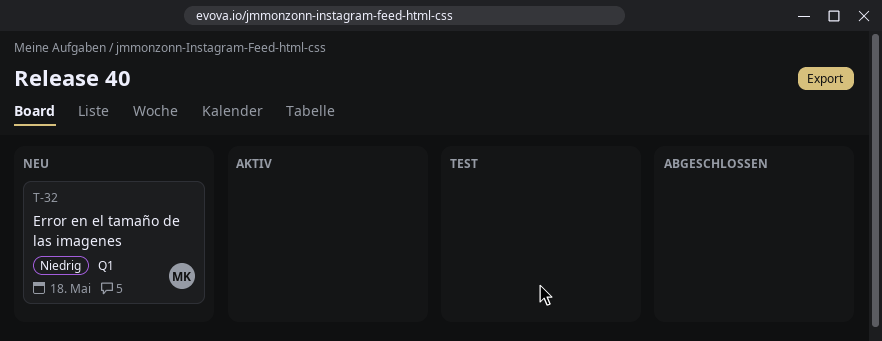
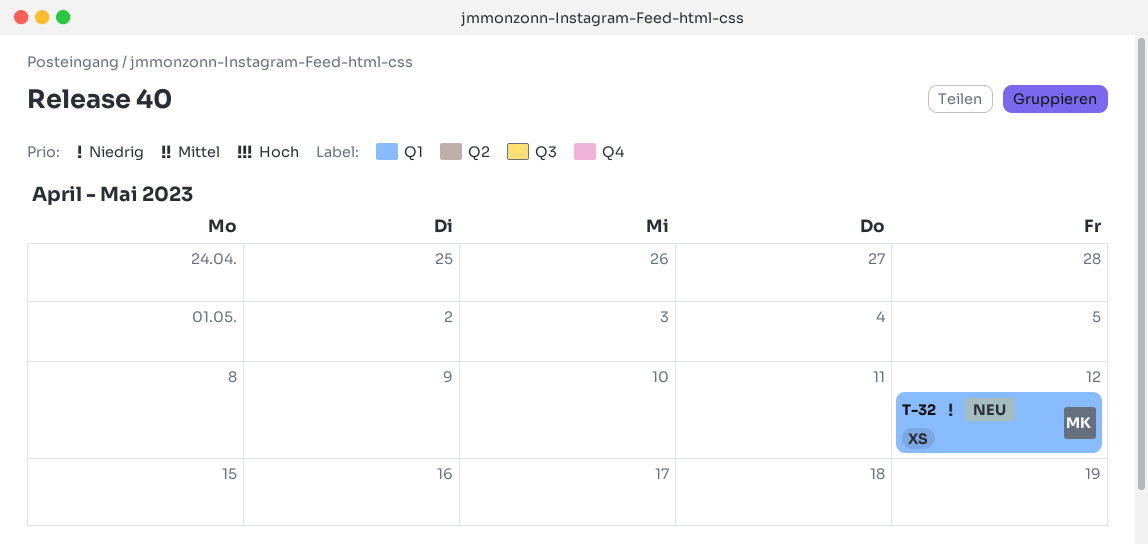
T-32, due: May 18 -> May 12

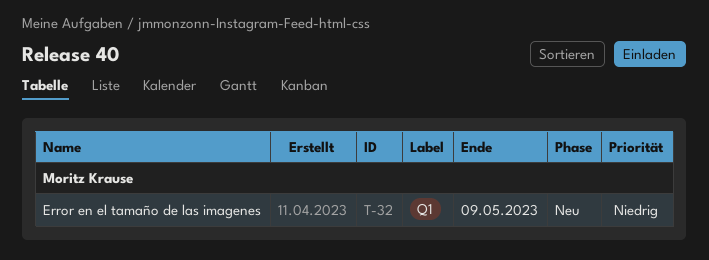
T-32, due: May 12 -> May 9

